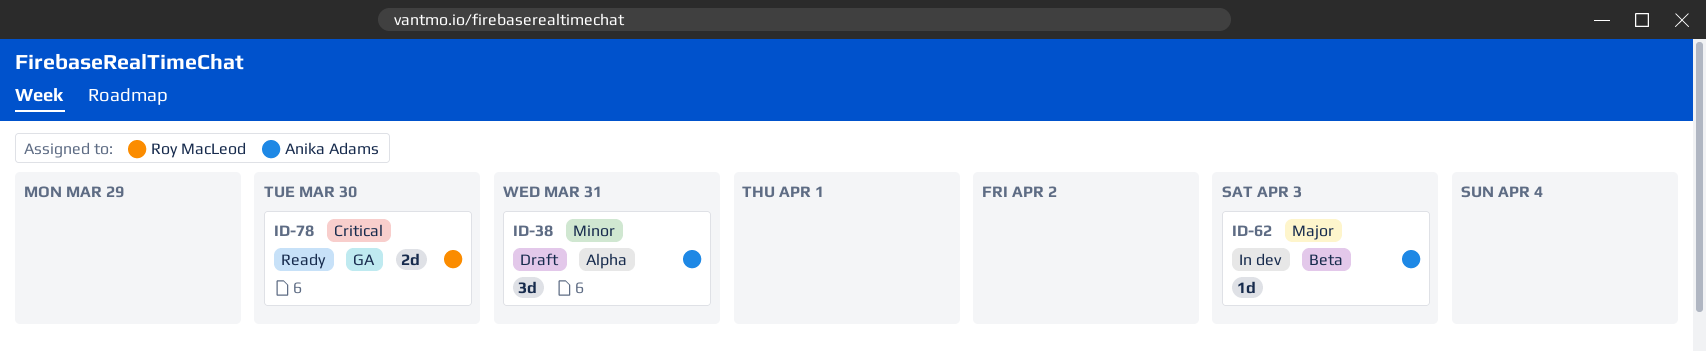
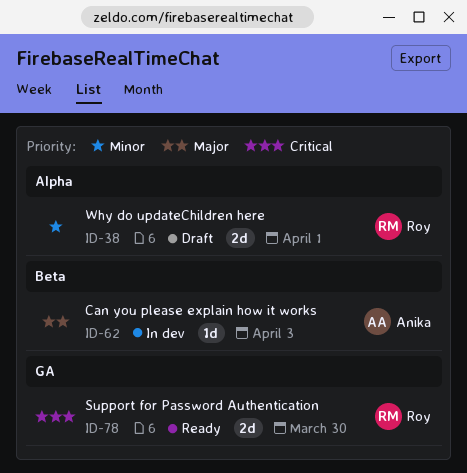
ID-38, owner: Anika Adams -> Roy MacLeod
ID-38, estimate: 3d -> 2d
ID-38, due: Mar 31 -> Apr 1

